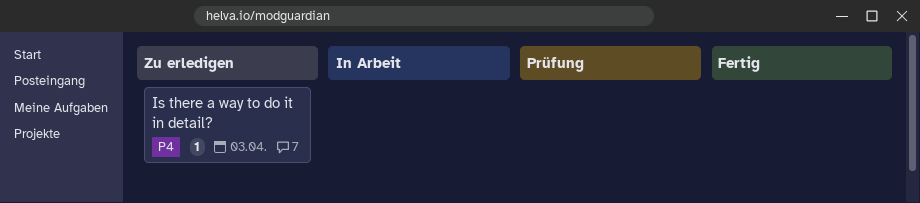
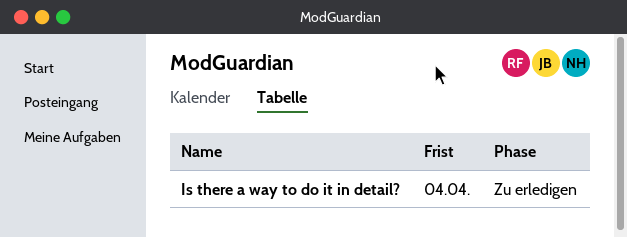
Is there a way to do it in detail?, due: Apr 3 -> Apr 4

